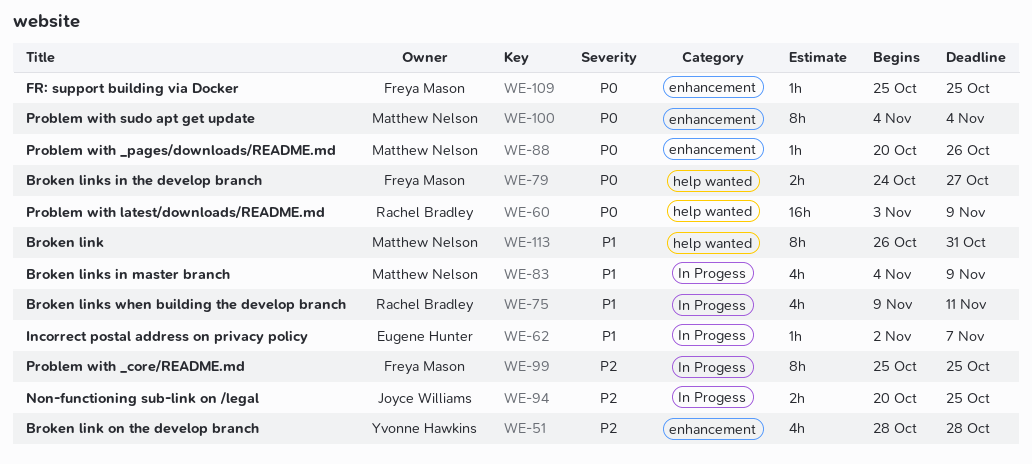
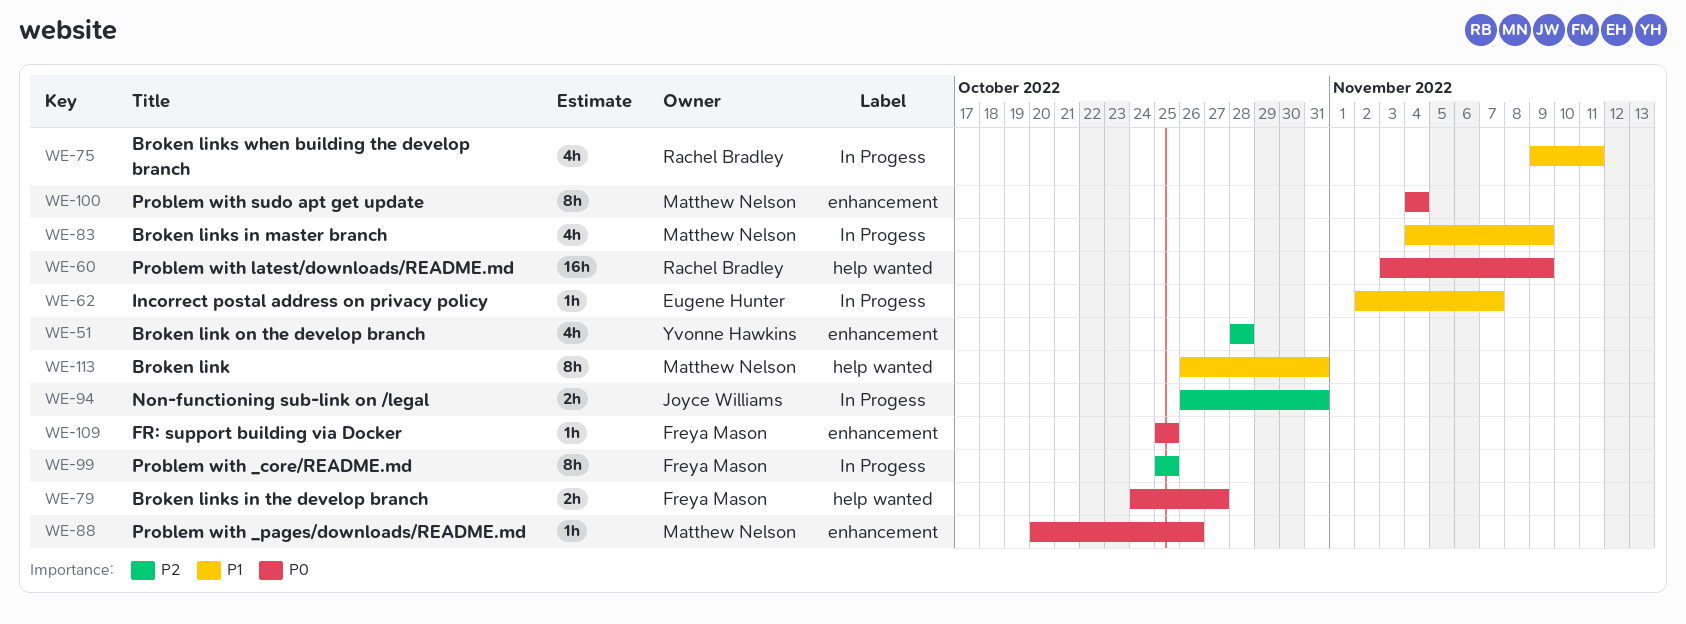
WE-94, start: Oct 20 -> Oct 26
WE-94, due: Oct 25 -> Oct 31

